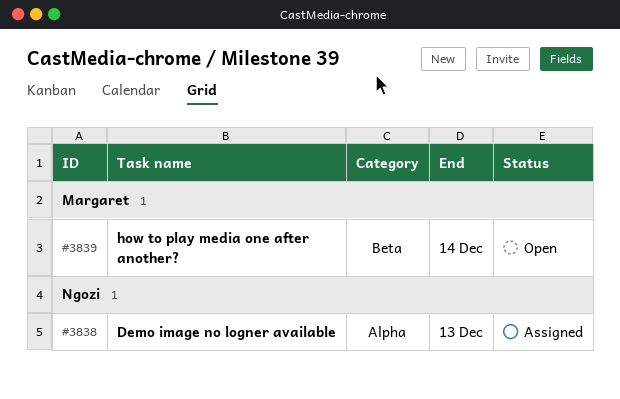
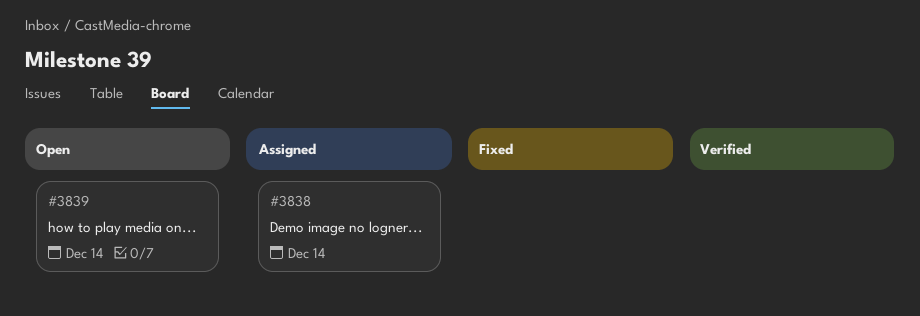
#3838, due: Dec 13 -> Dec 14

